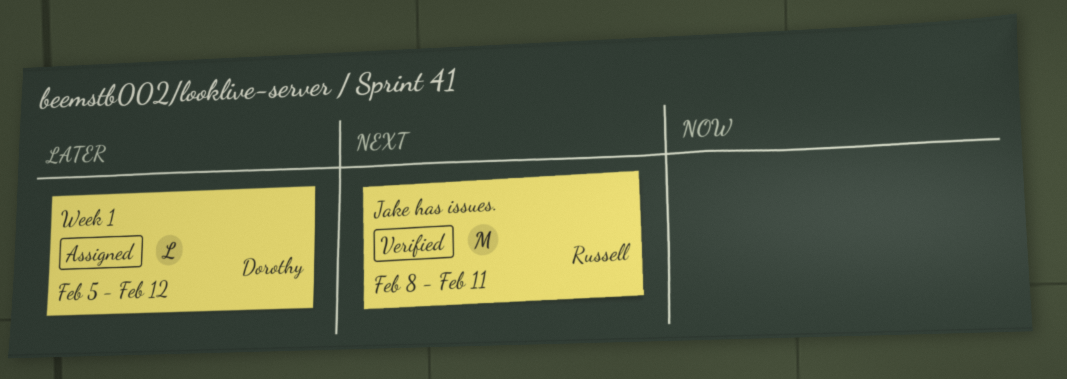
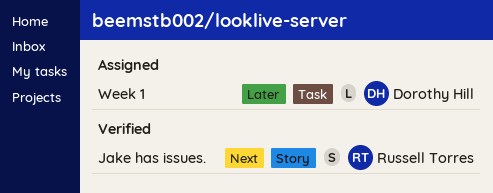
Jake has issues., estimate: M -> S

